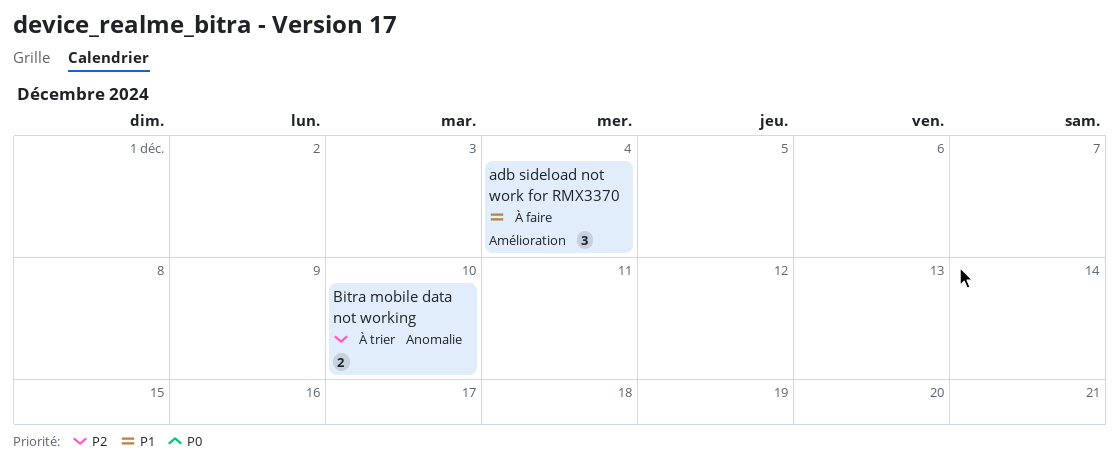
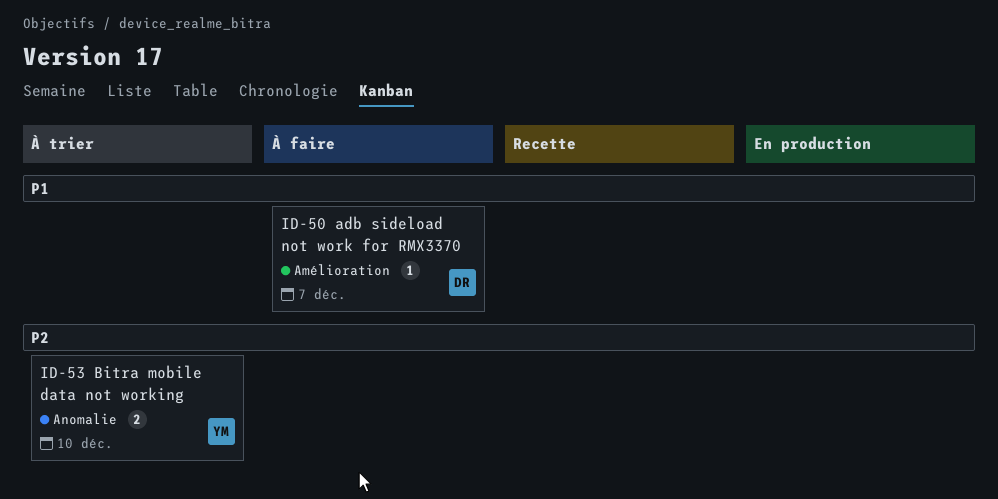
adb sideload not work for RMX3370, estimate: 3 -> 1
adb sideload not work for RMX3370, due: Dec 4 -> Dec 7

